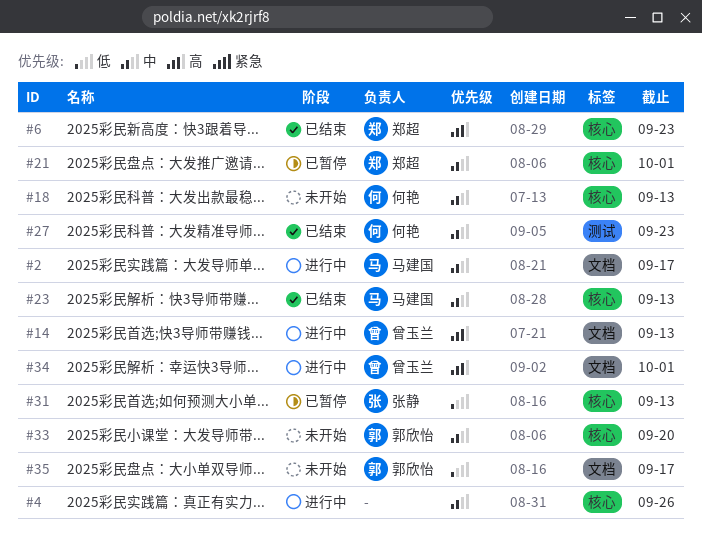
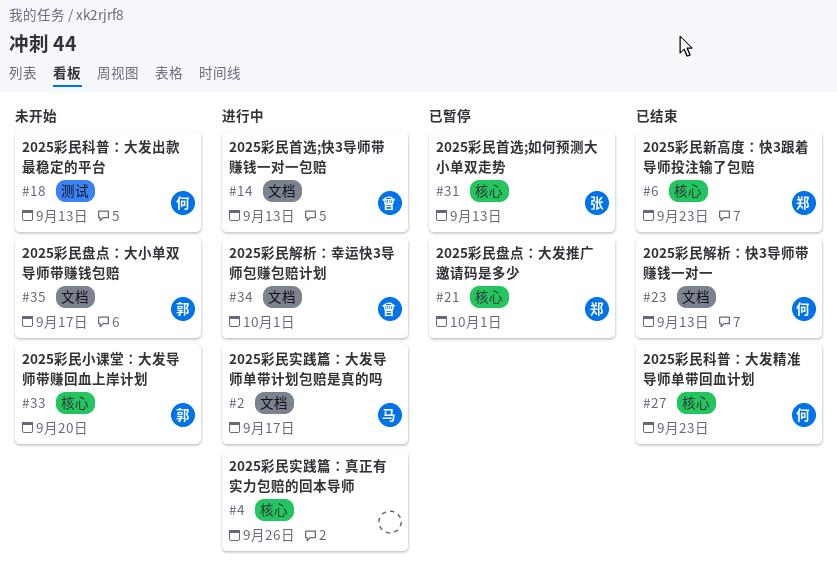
#18, label: 核心 -> 测试
#23, owner: 马建国 -> 何艳
#23, label: 核心 -> 文档
#27, label: 测试 -> 核心

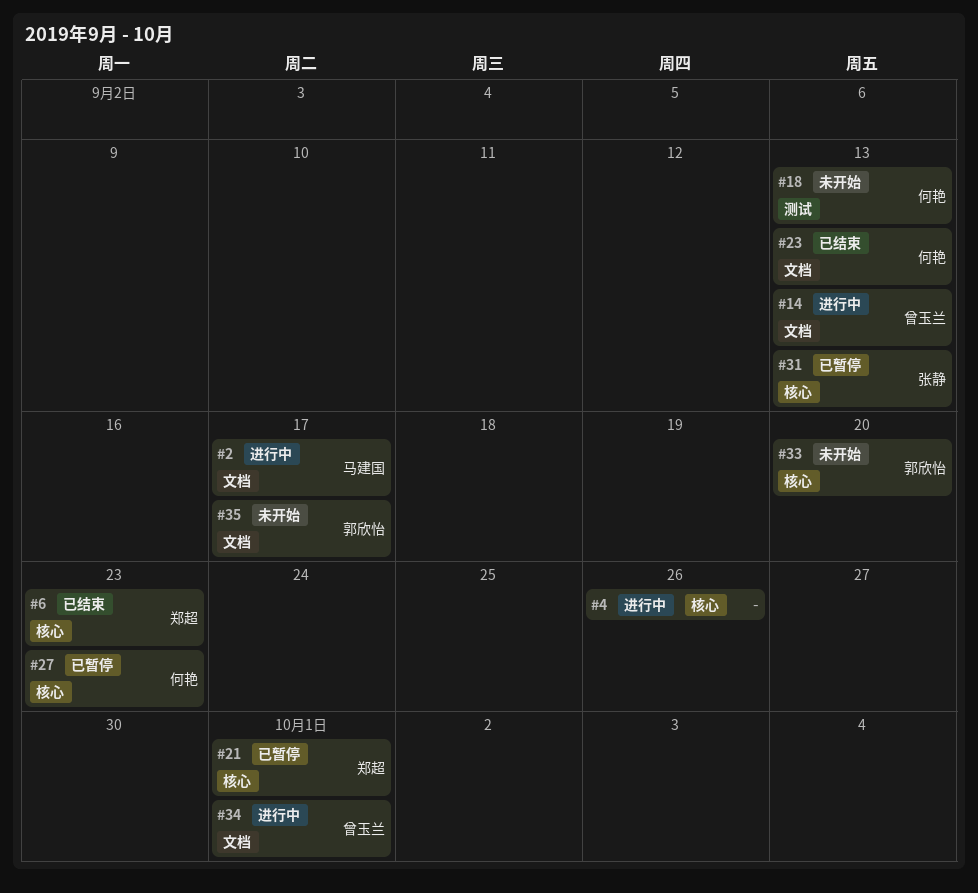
#27, status: 已结束 -> 已暂停

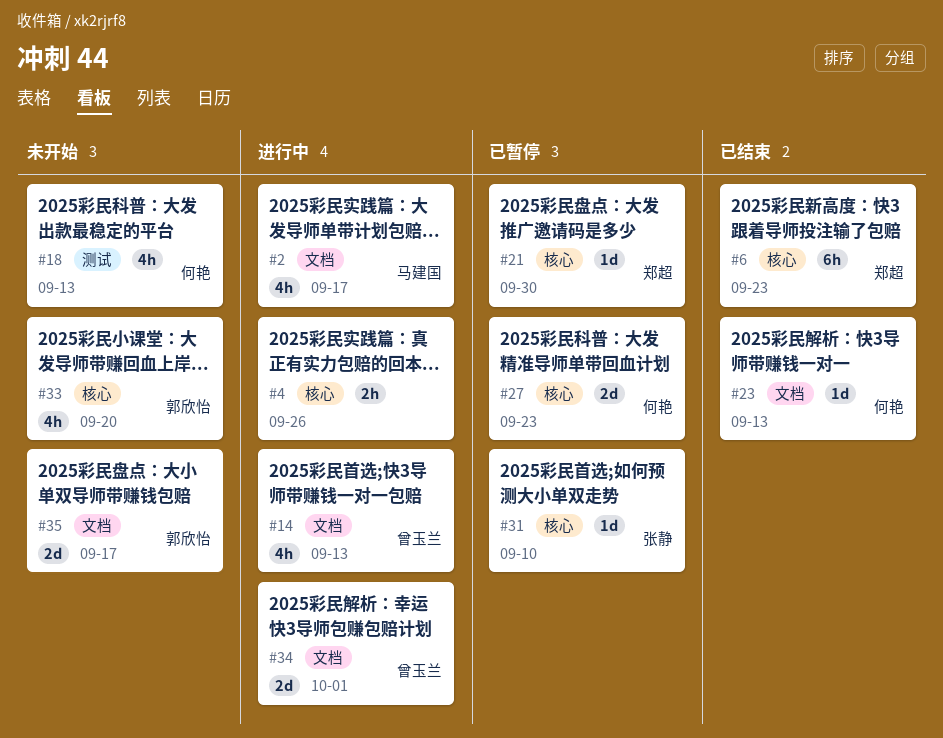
#21, due: Oct 1 -> Sep 30
#31, due: Sep 13 -> Sep 10

